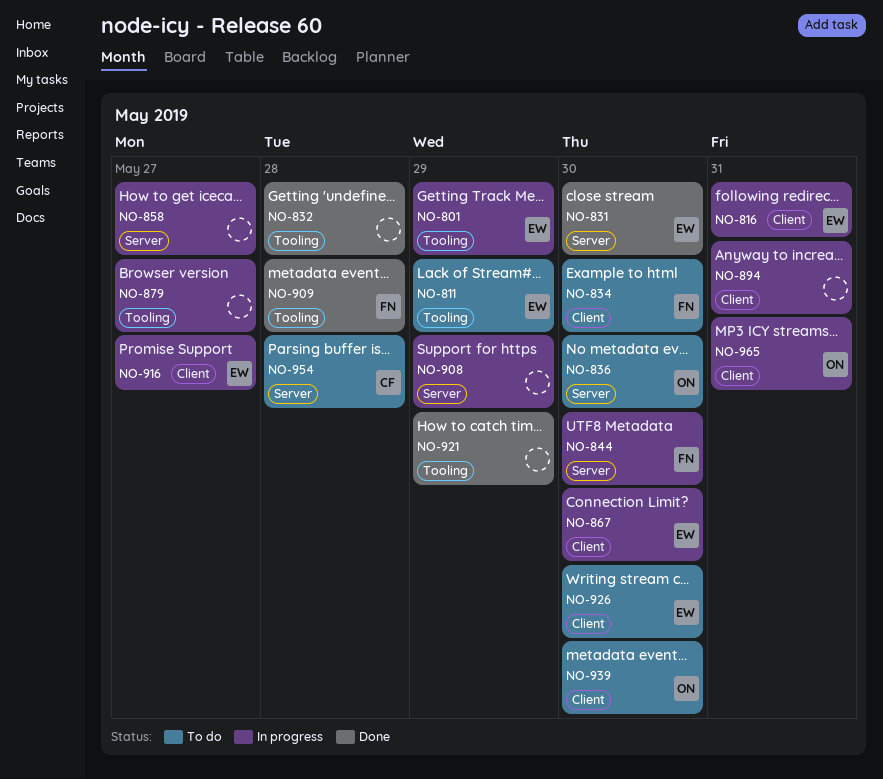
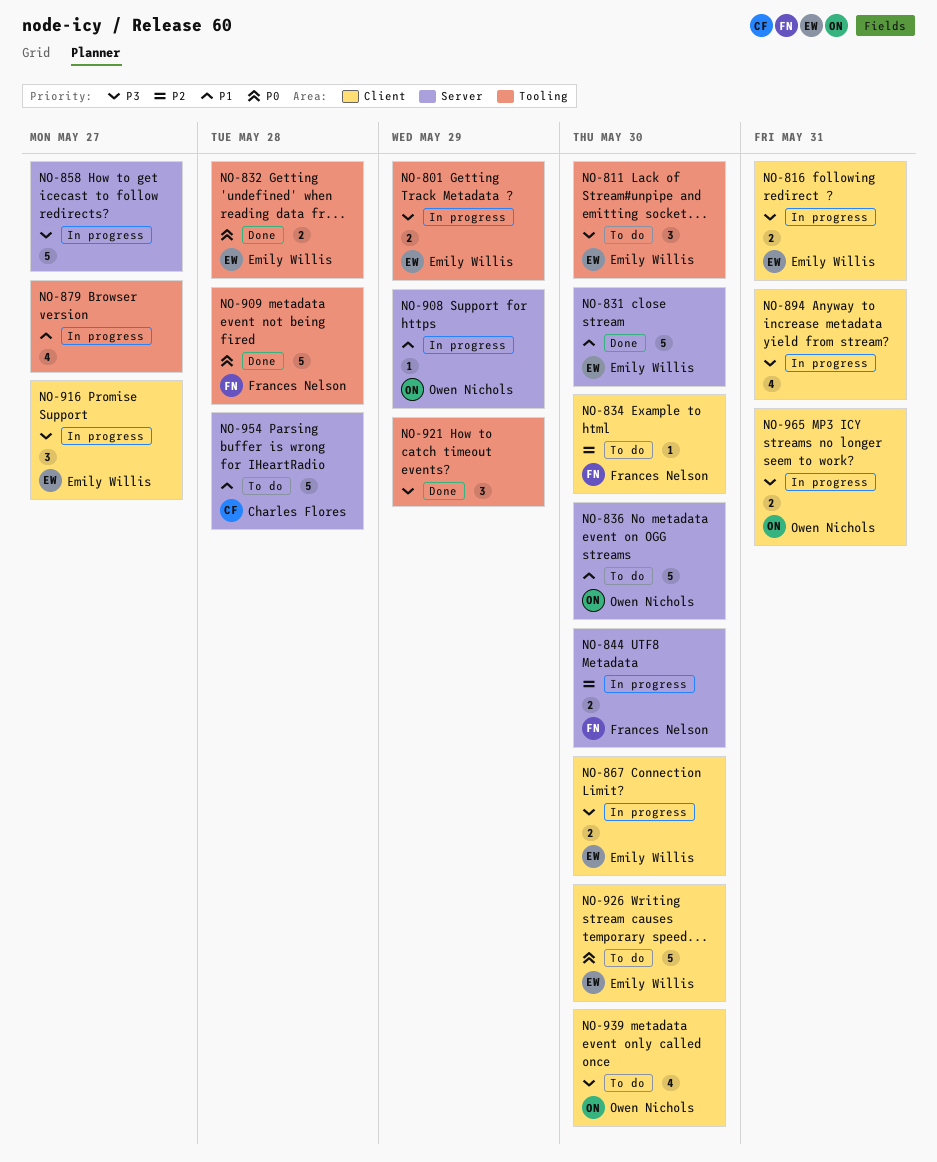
NO-811, due: May 29 -> May 30
NO-832, owner: none -> Emily Willis
NO-908, owner: none -> Owen Nichols

